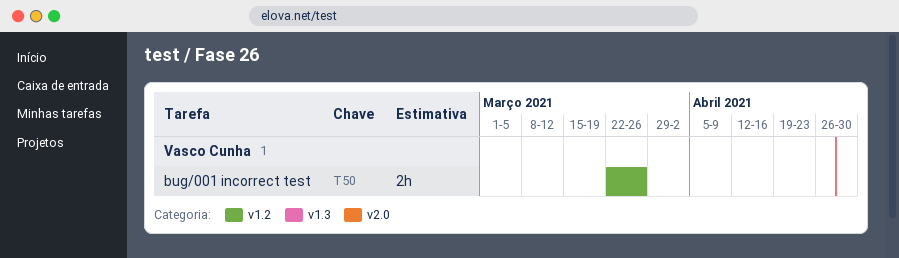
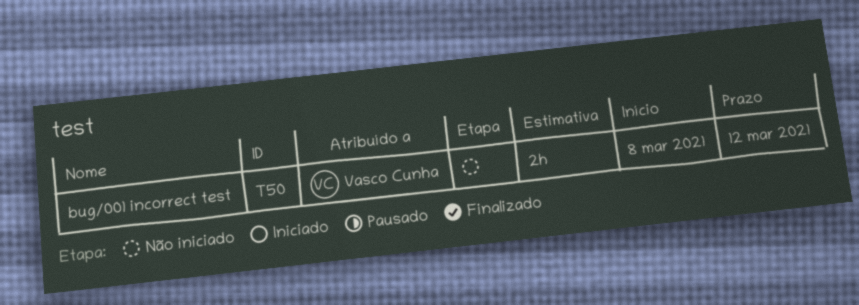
T50, start: Mar 22 -> Mar 8
T50, due: Mar 26 -> Mar 12

